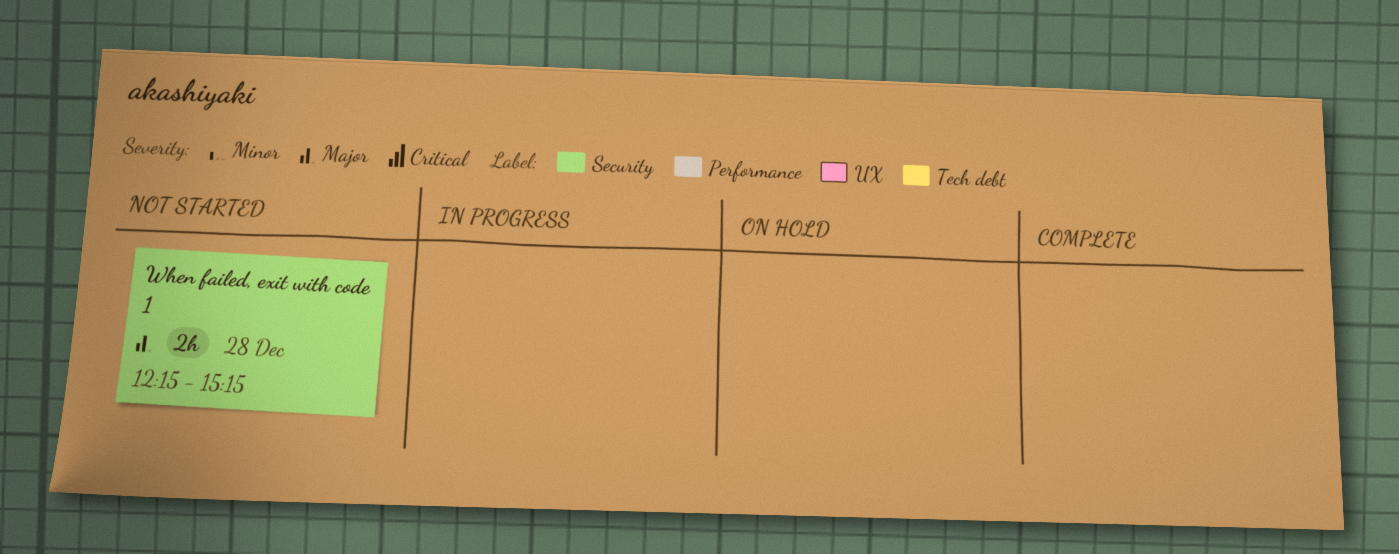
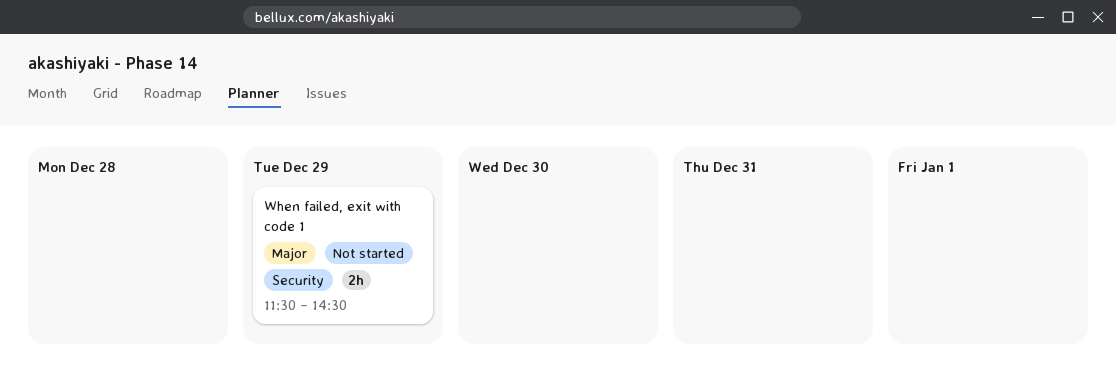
When failed, exit with code 1, day: Dec 28 -> Dec 29
When failed, exit with code 1, begins: 12:15 -> 11:30
When failed, exit with code 1, ends: 15:15 -> 14:30

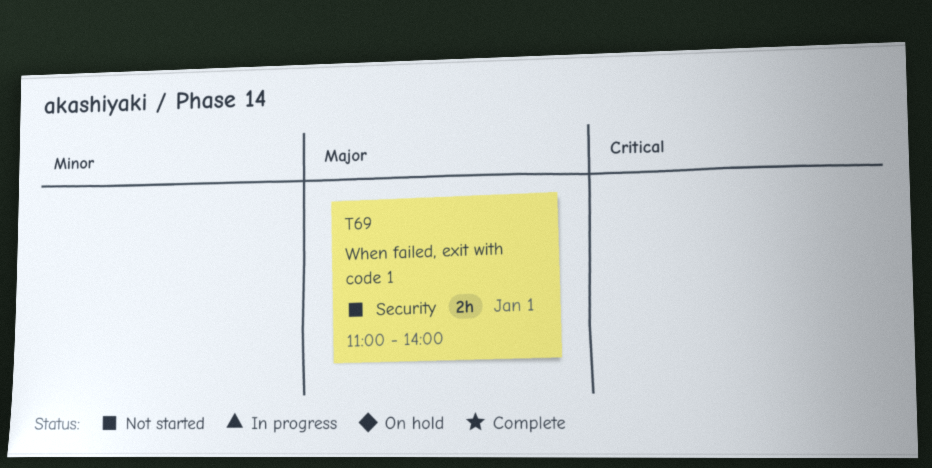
When failed, exit with code 1, day: Dec 29 -> Jan 1
When failed, exit with code 1, begins: 11:30 -> 11:00
When failed, exit with code 1, ends: 14:30 -> 14:00

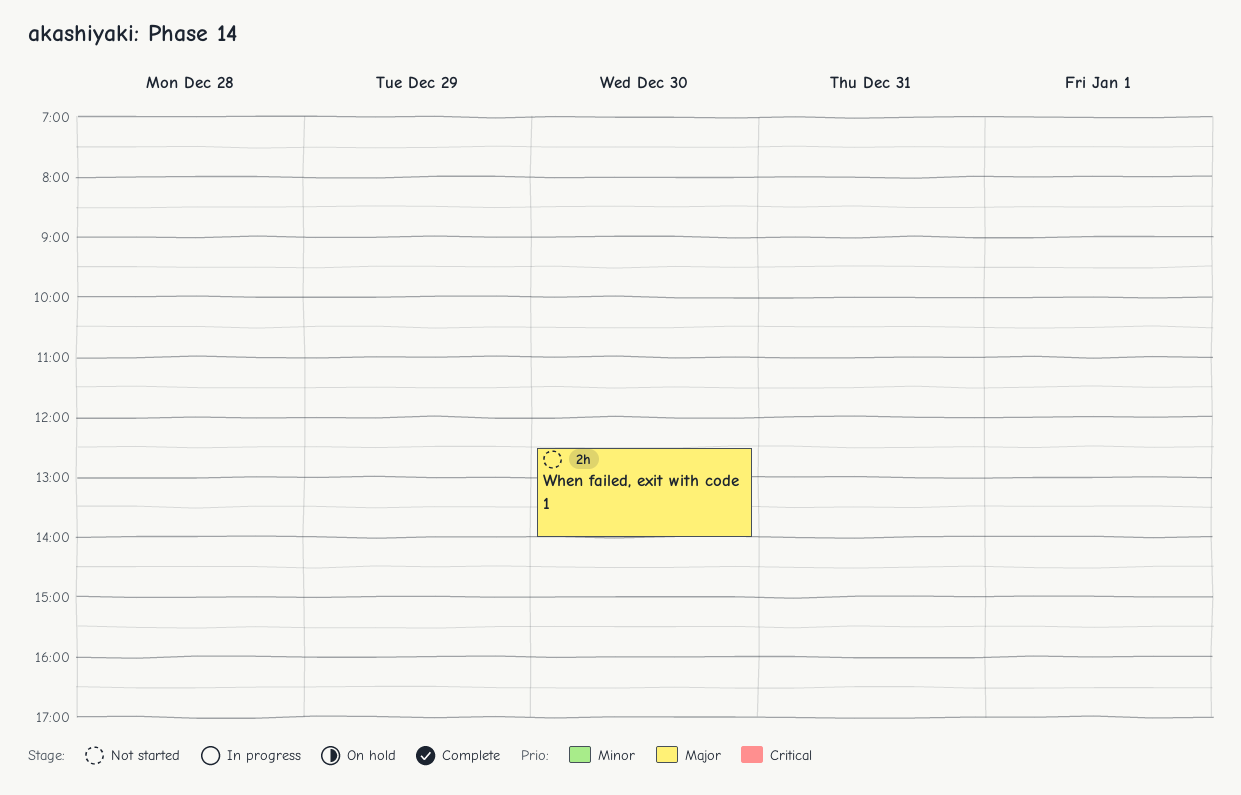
When failed, exit with code 1, day: Jan 1 -> Dec 30
When failed, exit with code 1, begins: 11:00 -> 12:30

